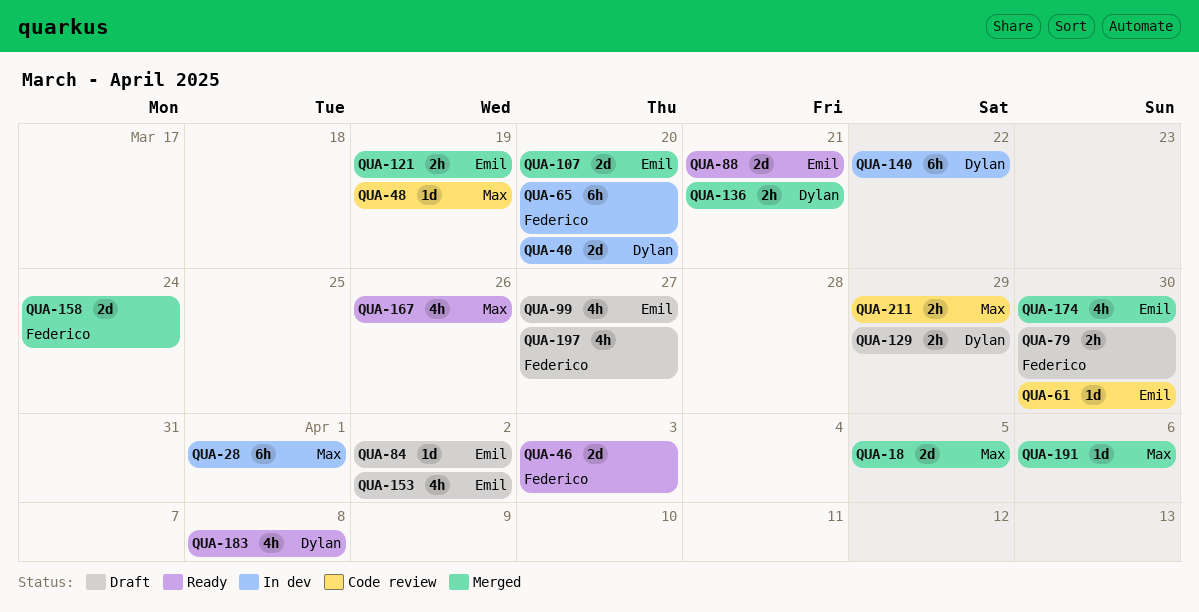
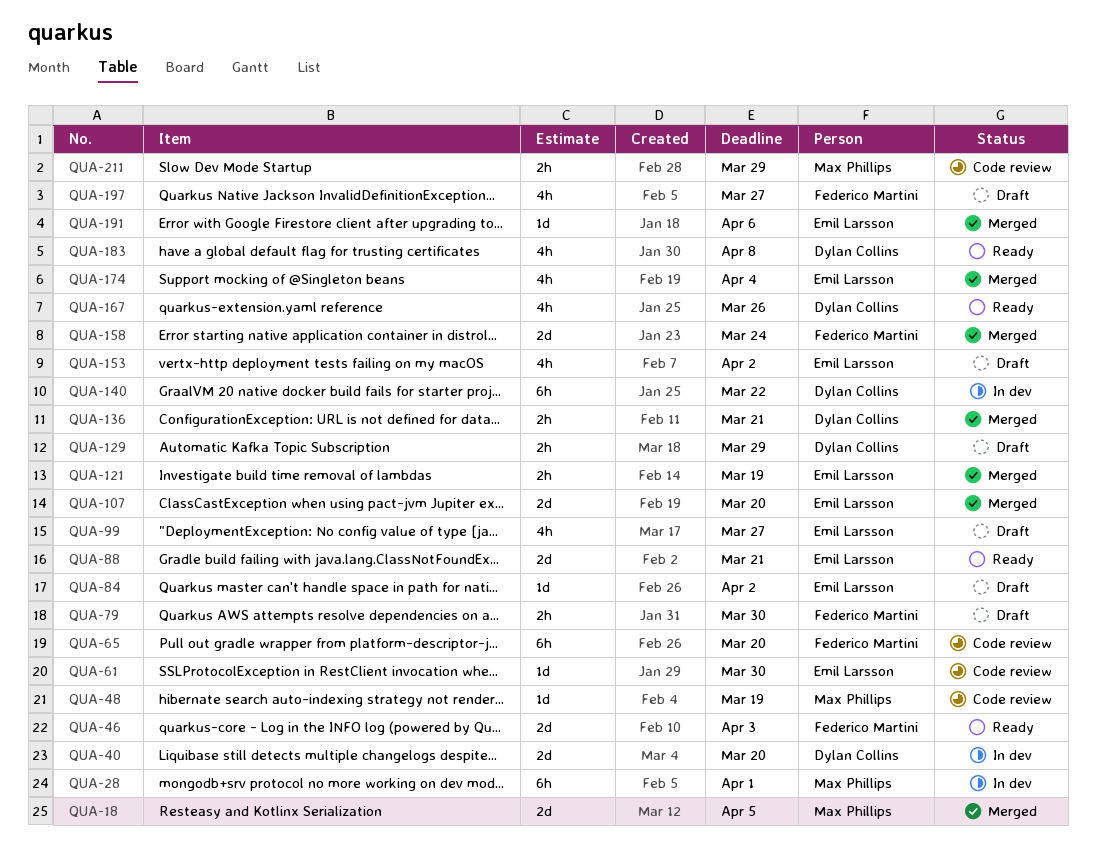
QUA-65, status: In dev -> Code review
QUA-167, owner: Max Phillips -> Dylan Collins
QUA-174, due: Mar 30 -> Apr 4
QUA-191, owner: Max Phillips -> Emil Larsson

